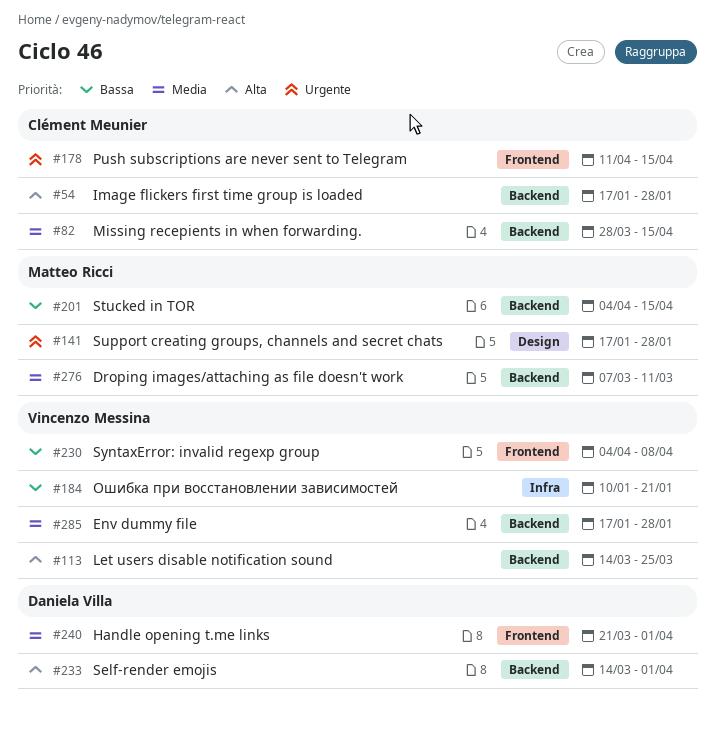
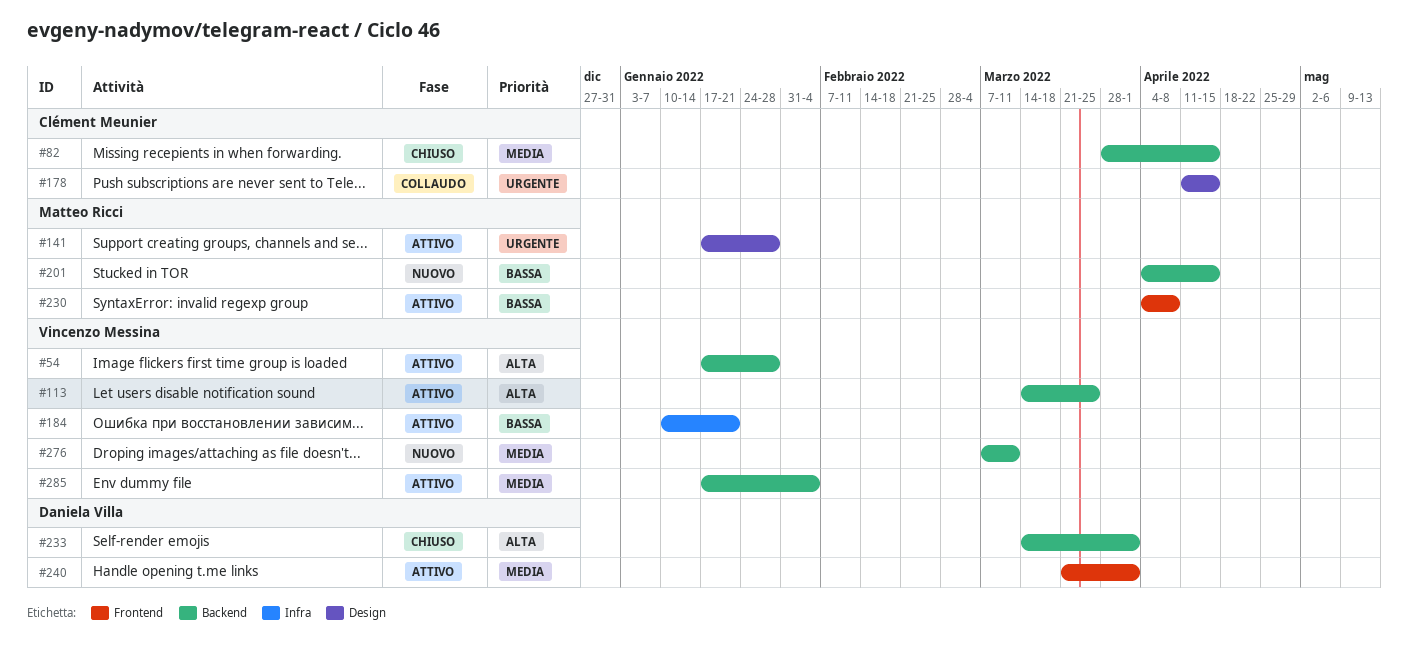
#54, owner: Clément Meunier -> Vincenzo Messina
#178, label: Frontend -> Design
#230, owner: Vincenzo Messina -> Matteo Ricci
#276, owner: Matteo Ricci -> Vincenzo Messina
#285, due: Jan 28 -> Feb 4

